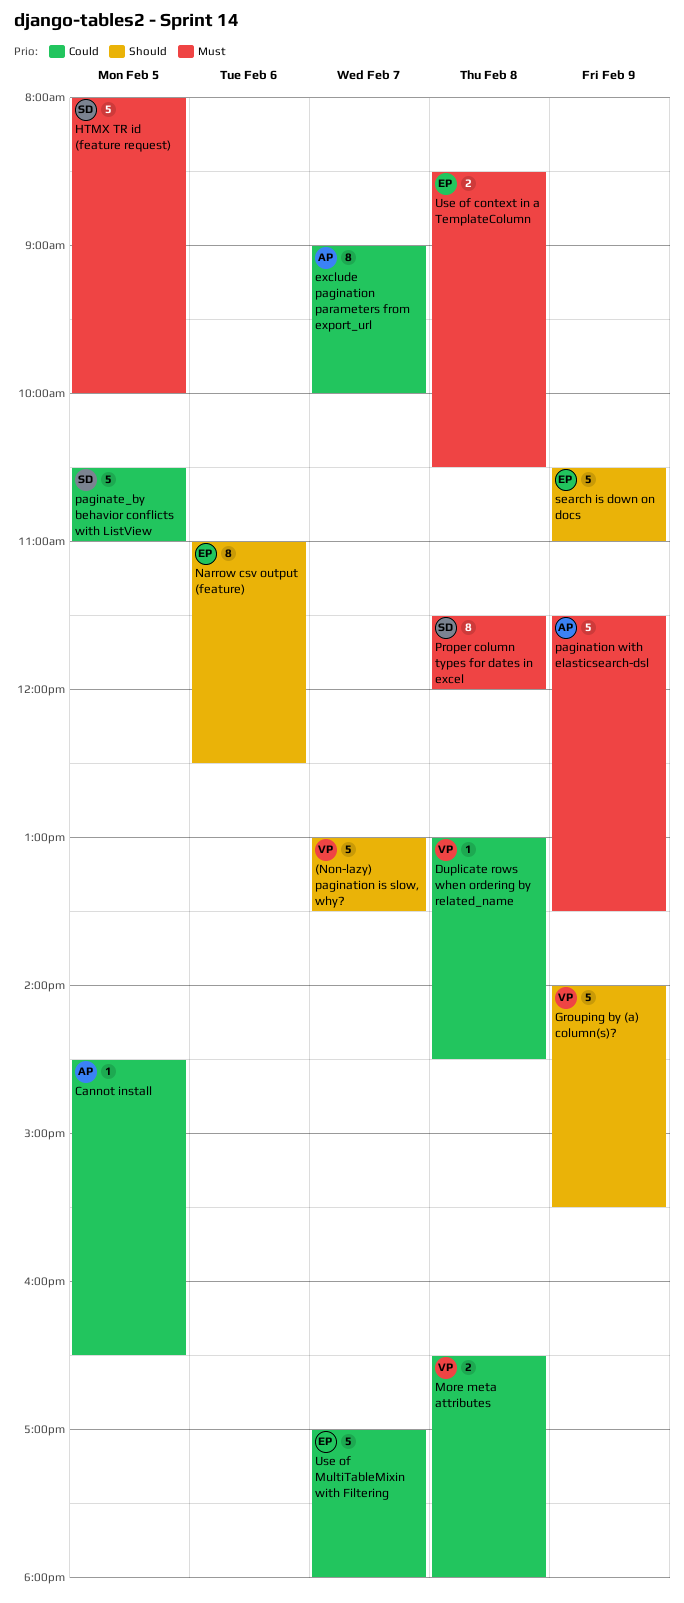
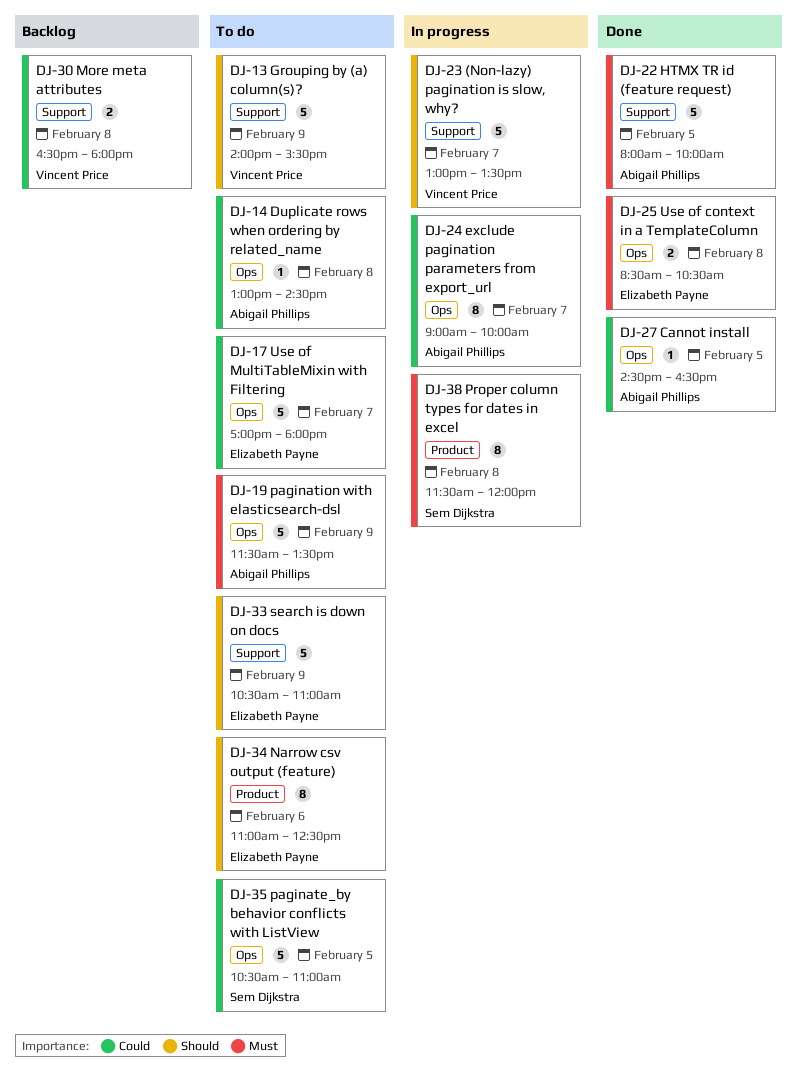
Duplicate rows when ordering by related_name, owner: Vincent Price -> Abigail Phillips
HTMX TR id (feature request), owner: Sem Dijkstra -> Abigail Phillips

